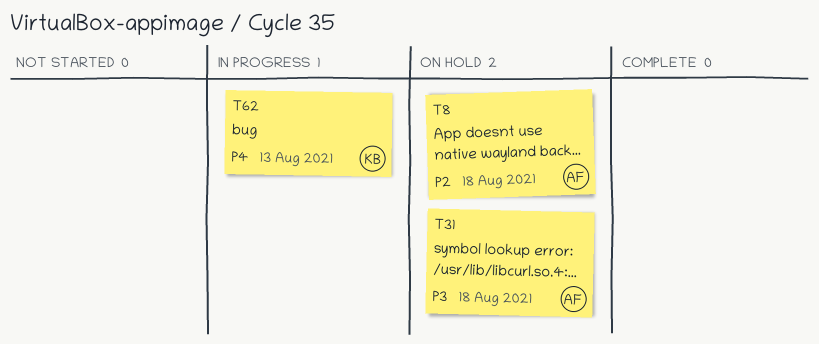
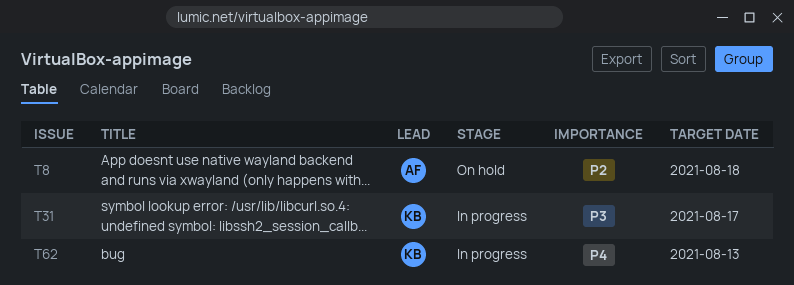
T31, status: On hold -> In progress
T31, owner: AF -> KB
T31, due: Aug 18 -> Aug 17

